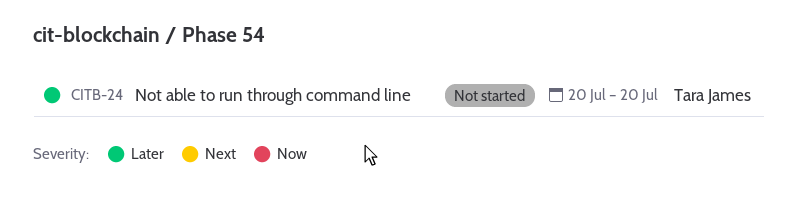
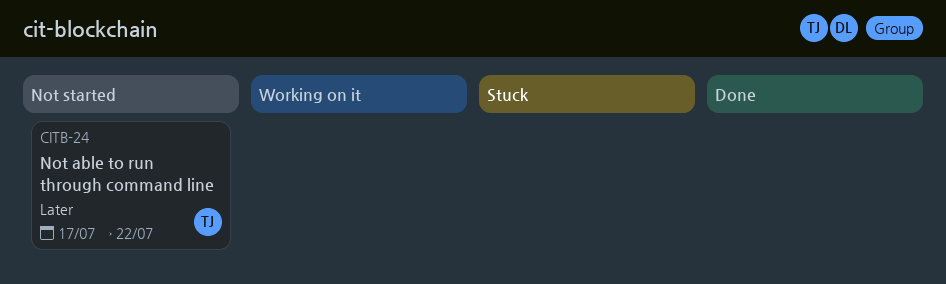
CITB-24, start: Jul 20 -> Jul 17
CITB-24, due: Jul 20 -> Jul 22

